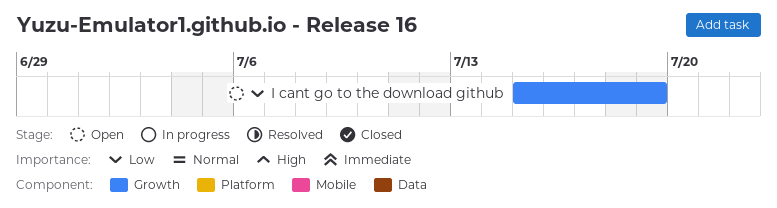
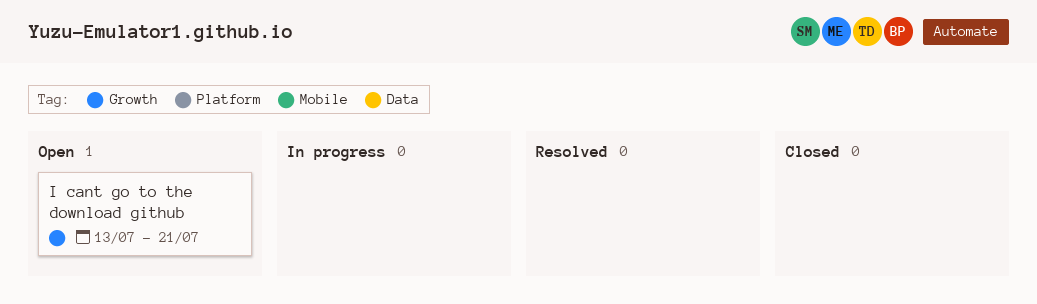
I cant go to the download github, start: Jul 15 -> Jul 13
I cant go to the download github, due: Jul 19 -> Jul 21

